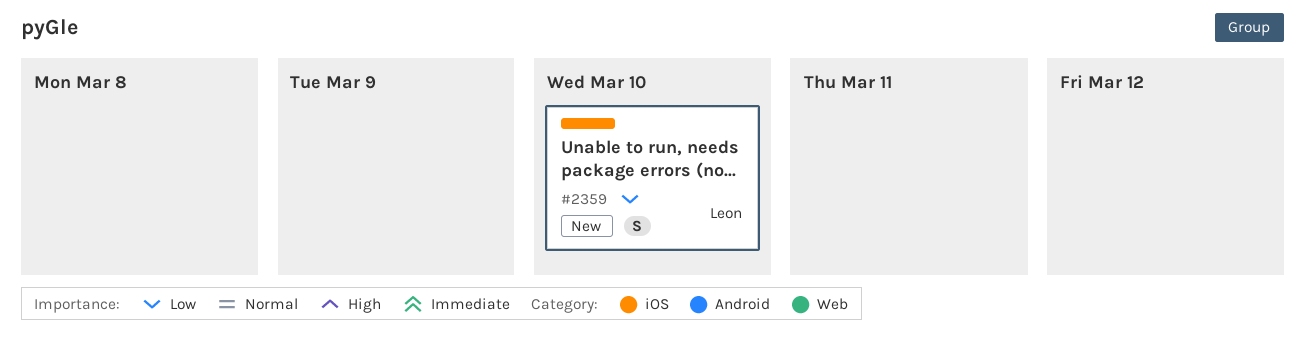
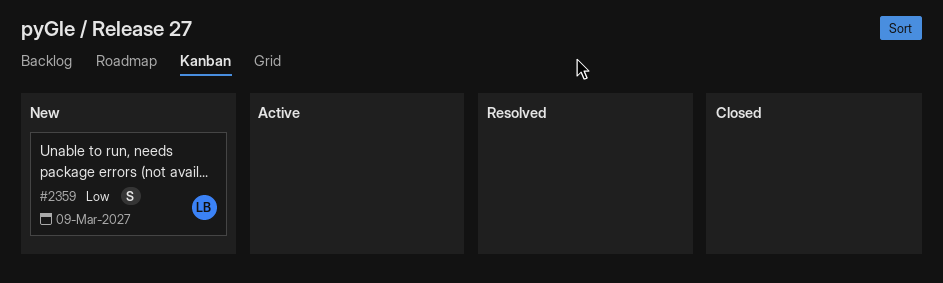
#2359, due: Mar 10 -> Mar 9

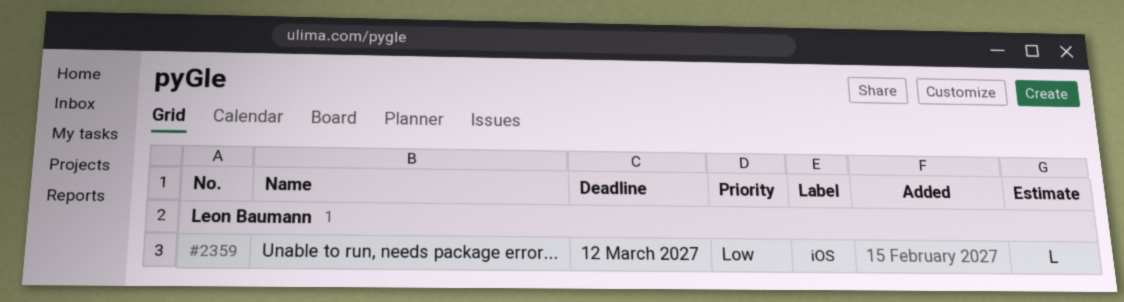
#2359, estimate: S -> L
#2359, due: Mar 9 -> Mar 12

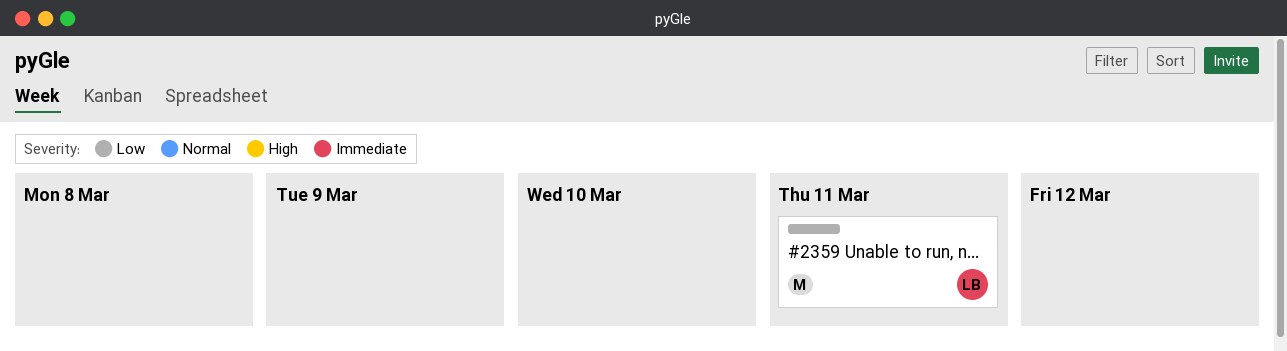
#2359, estimate: L -> M
#2359, due: Mar 12 -> Mar 11

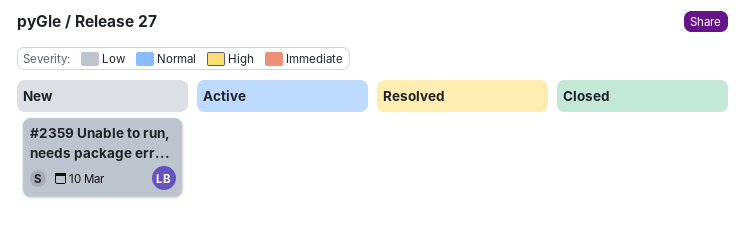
#2359, estimate: M -> S
#2359, due: Mar 11 -> Mar 10

